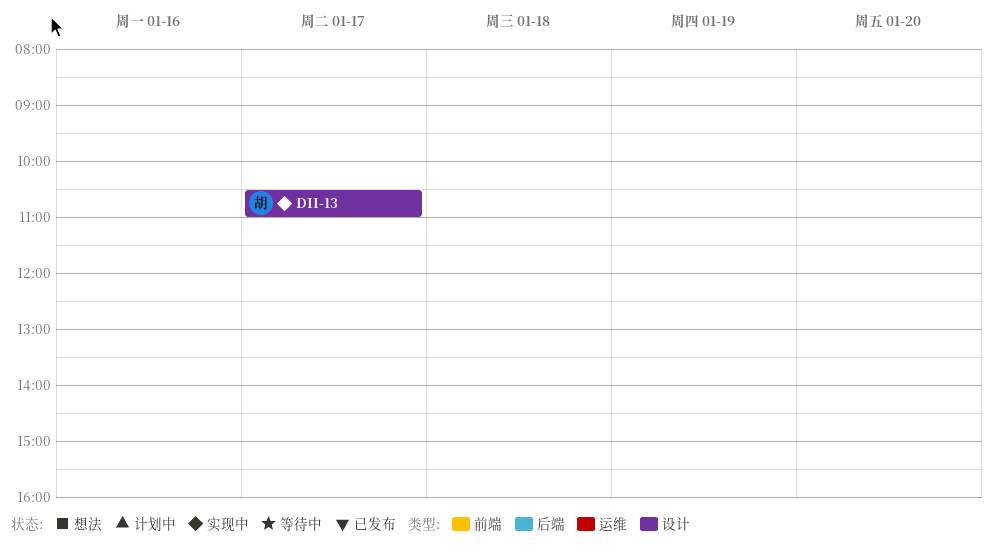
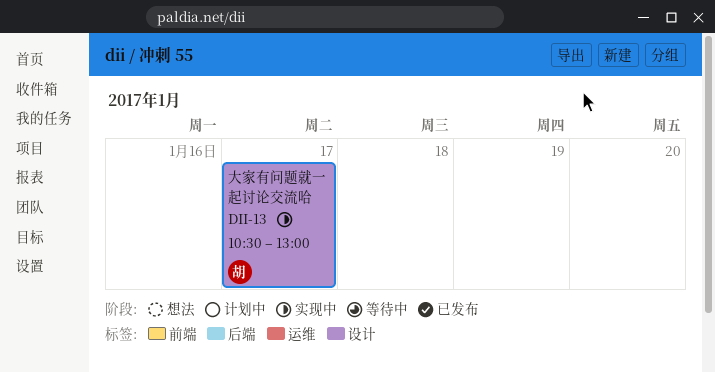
DII-13, ends: 11:00 -> 13:00

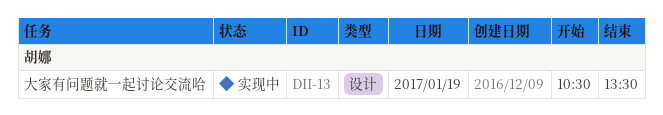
DII-13, day: Jan 17 -> Jan 19
DII-13, ends: 13:00 -> 13:30

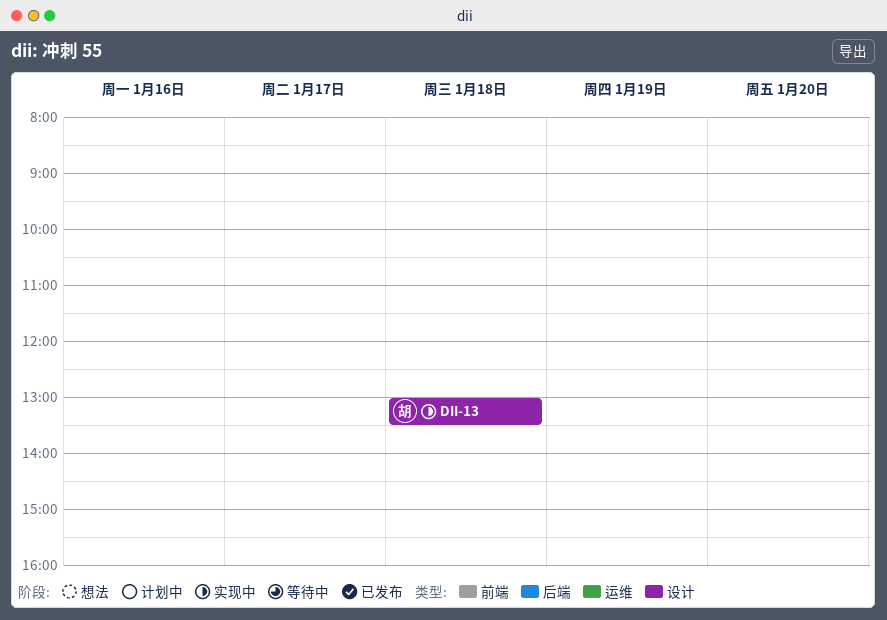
DII-13, day: Jan 19 -> Jan 18
DII-13, begins: 10:30 -> 13:00

